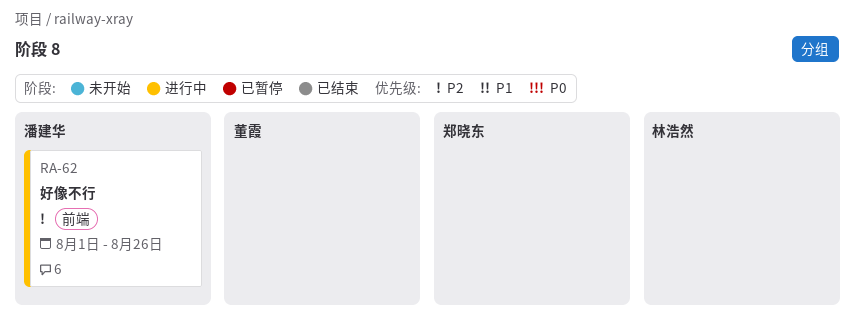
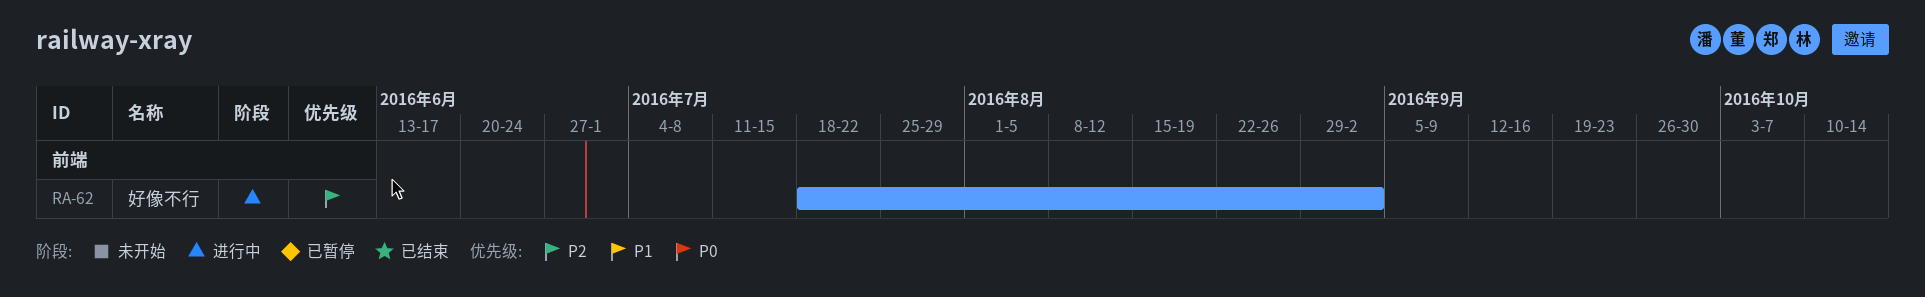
RA-62, start: Aug 1 -> Jul 18
RA-62, due: Aug 26 -> Sep 2

